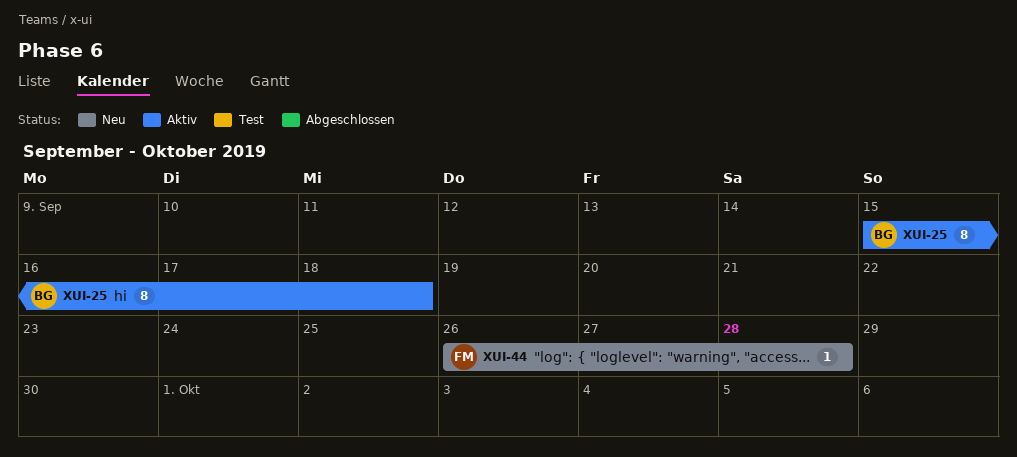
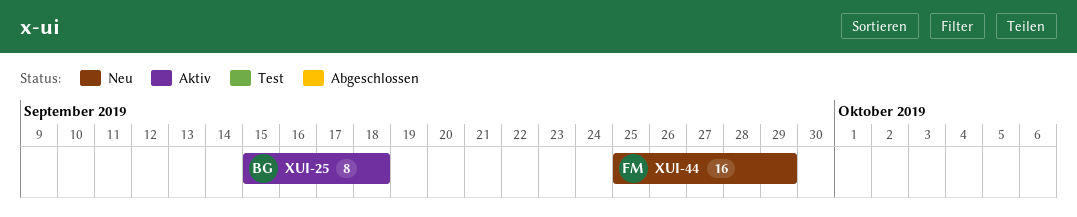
XUI-44, estimate: 1 -> 16
XUI-44, start: Sep 26 -> Sep 25
XUI-44, due: Sep 28 -> Sep 29

